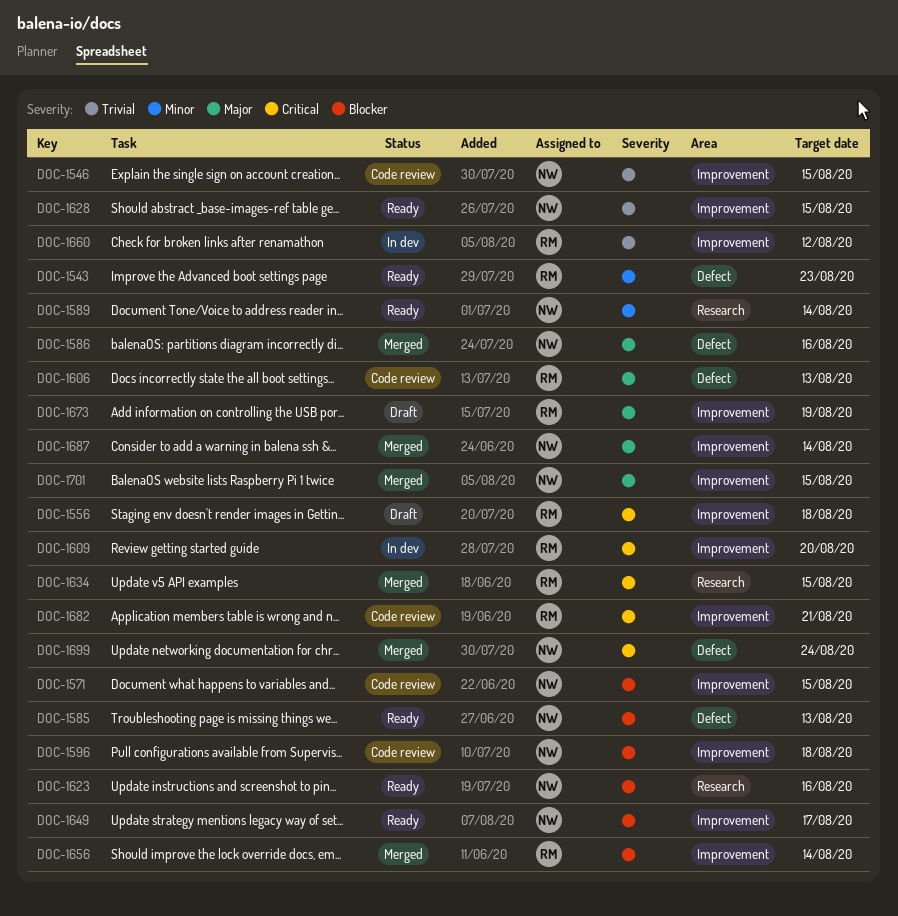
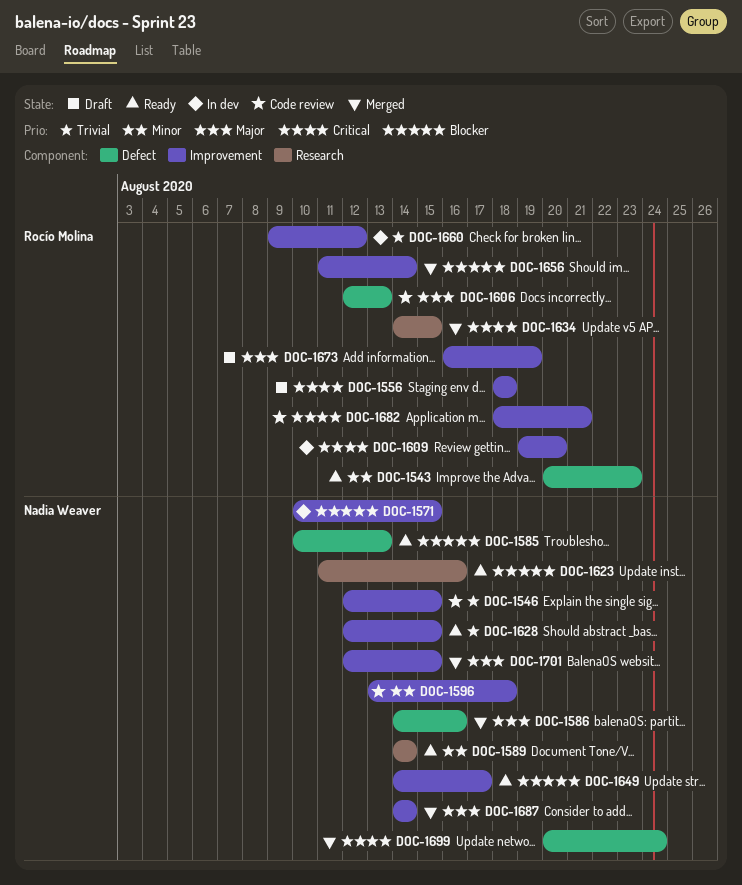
DOC-1571, status: Code review -> In dev
DOC-1596, priority: Blocker -> Minor

